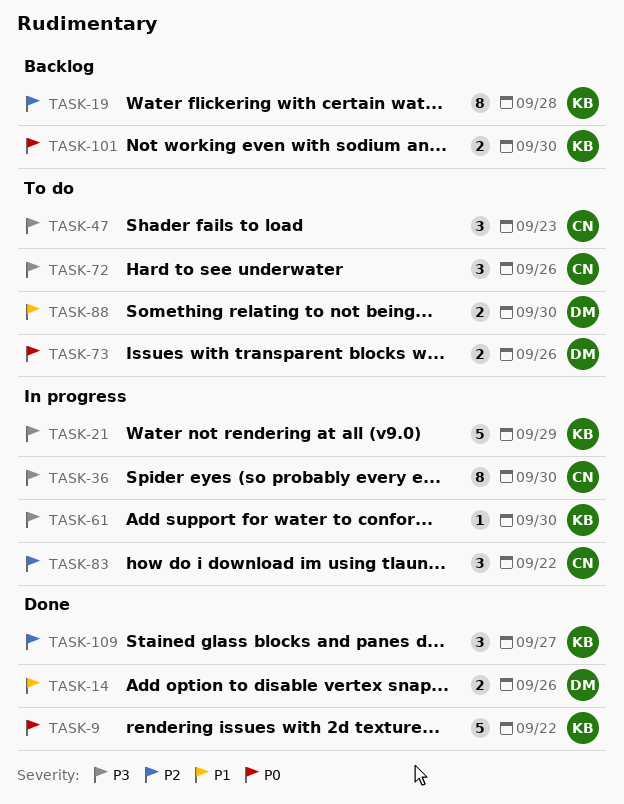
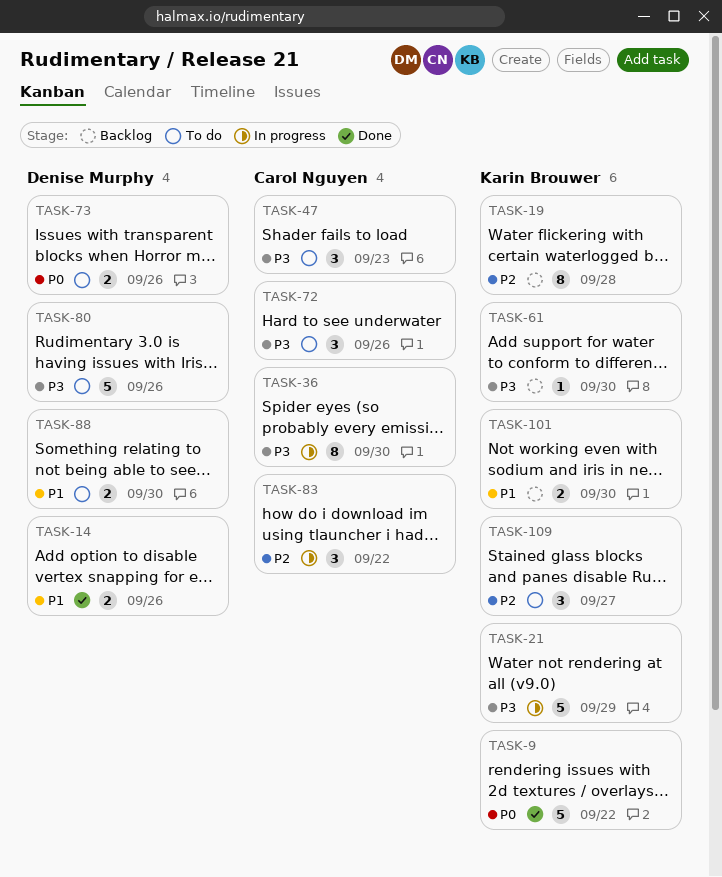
TASK-61, status: In progress -> Backlog
TASK-80: none -> present
TASK-101, priority: P0 -> P1
TASK-109, status: Done -> To do

